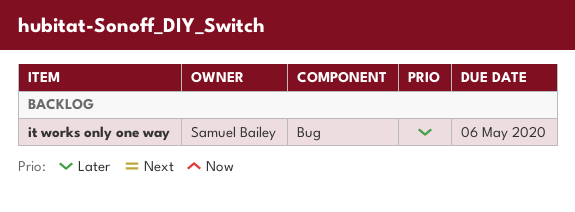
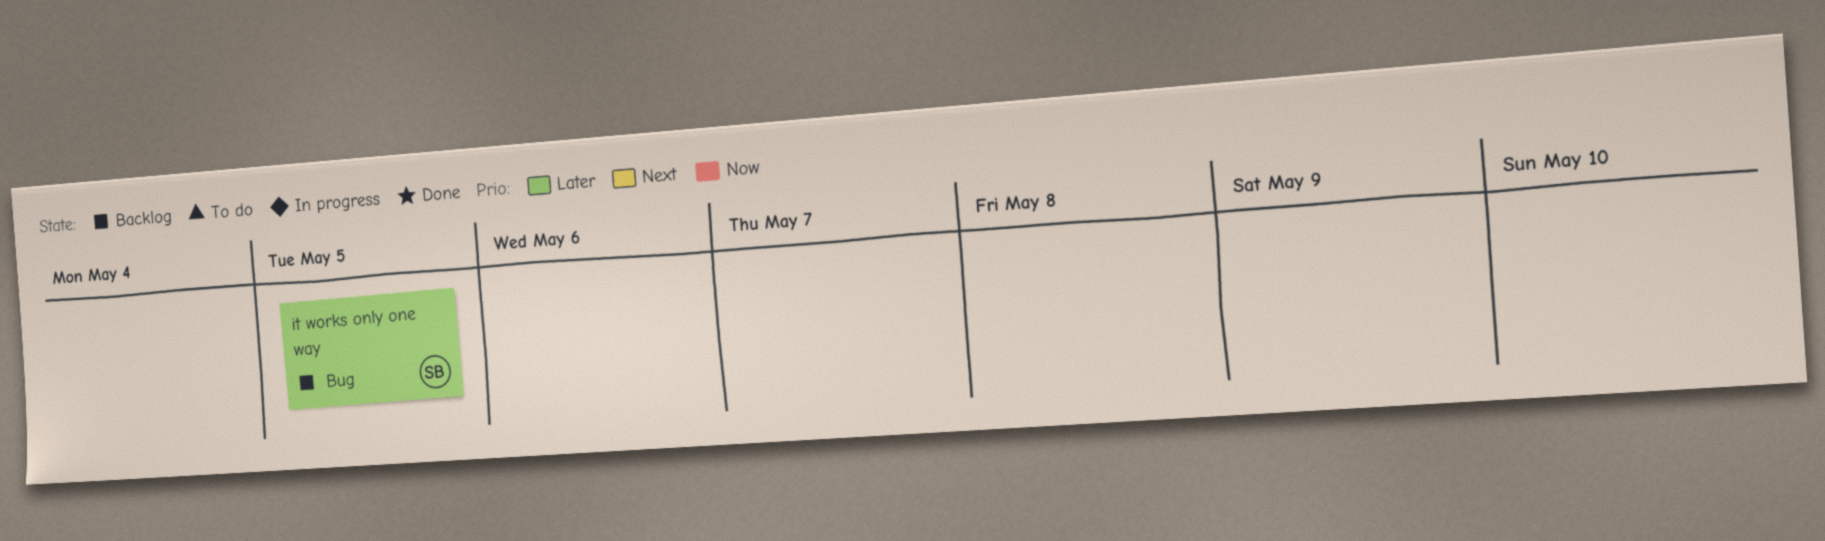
it works only one way, due: May 6 -> May 5

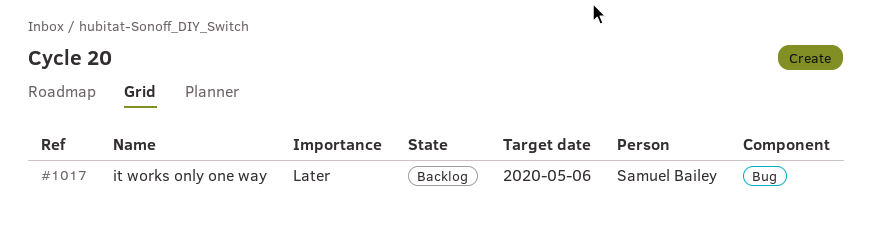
it works only one way, due: May 5 -> May 6

